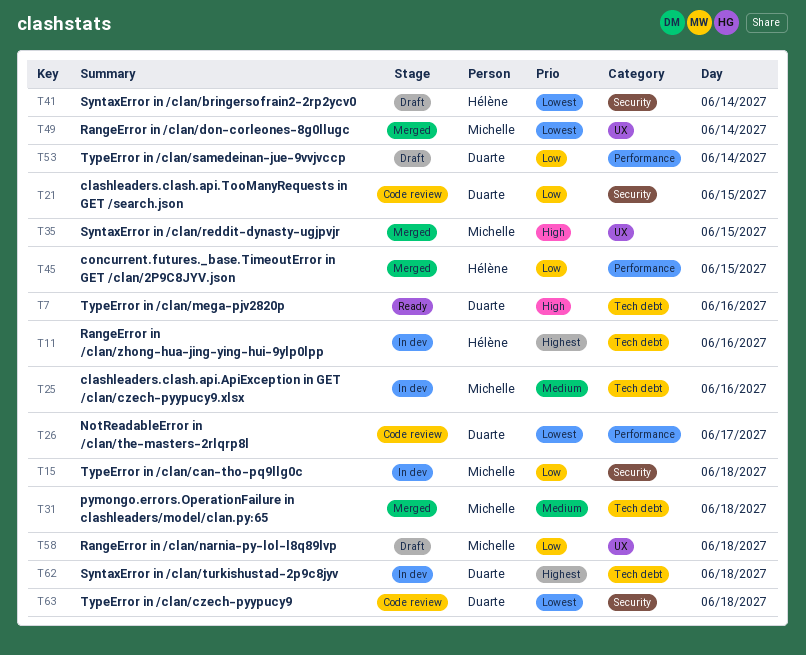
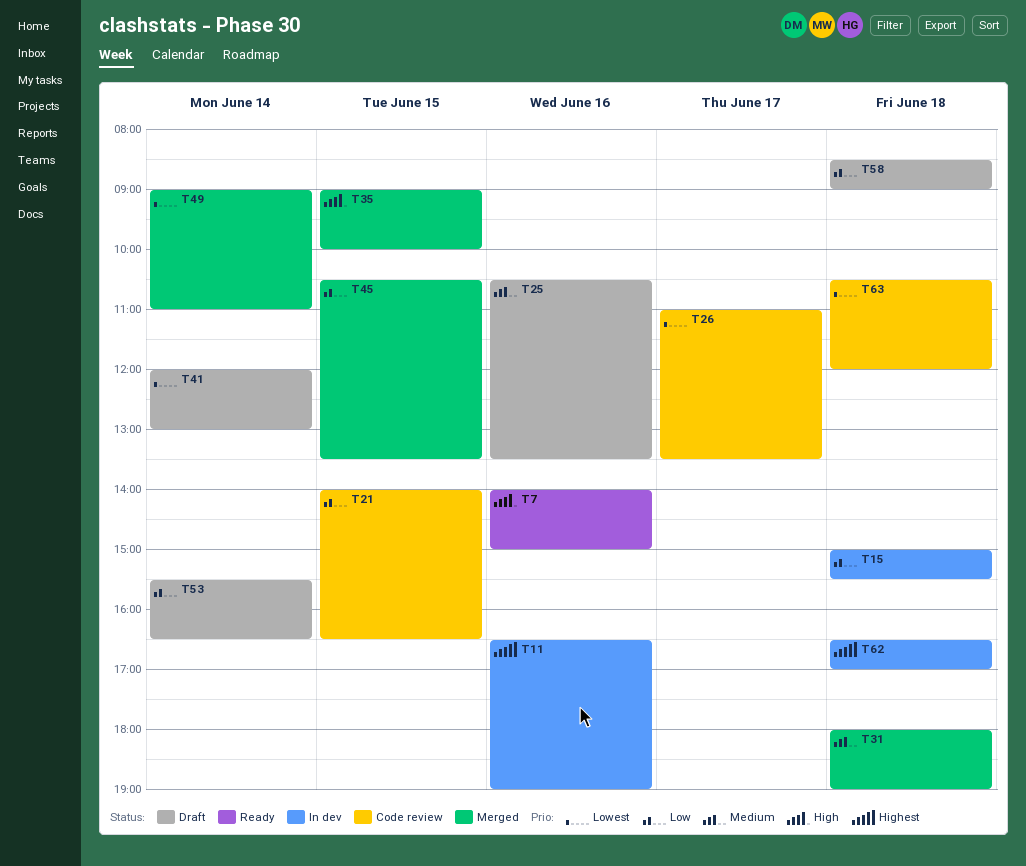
T25, status: In dev -> Draft

